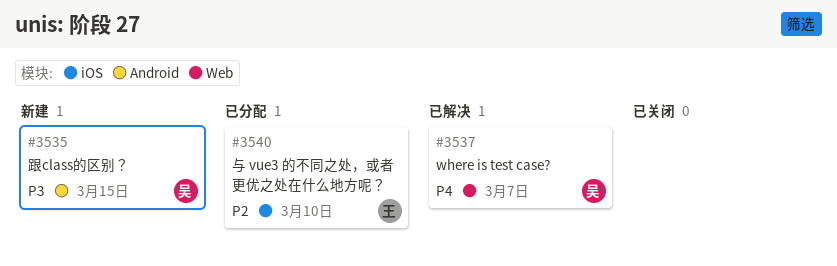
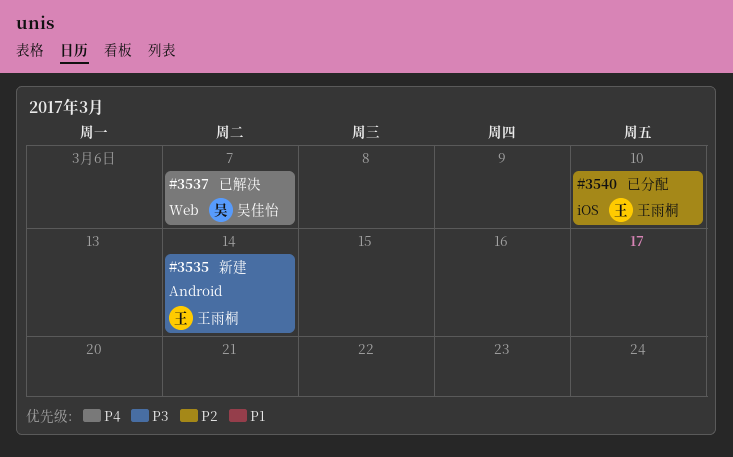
#3535, owner: 吴佳怡 -> 王雨桐
#3535, due: Mar 15 -> Mar 14

